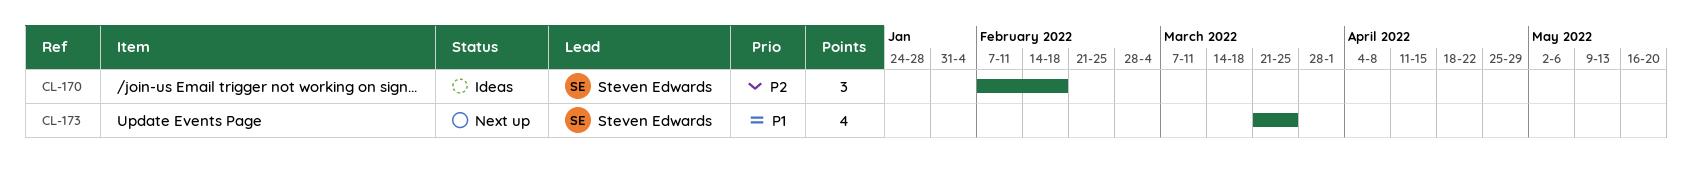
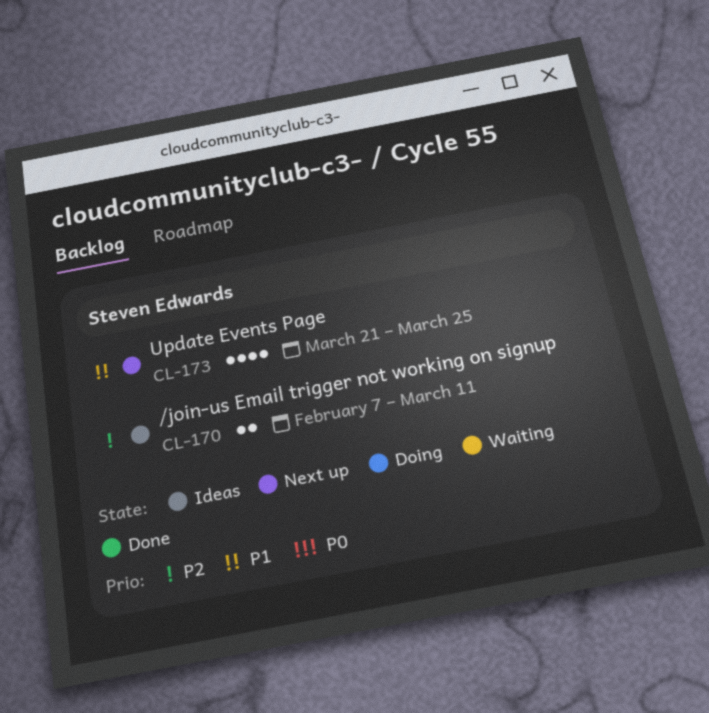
CL-170, estimate: 3 -> 2
CL-170, due: Feb 18 -> Mar 11

